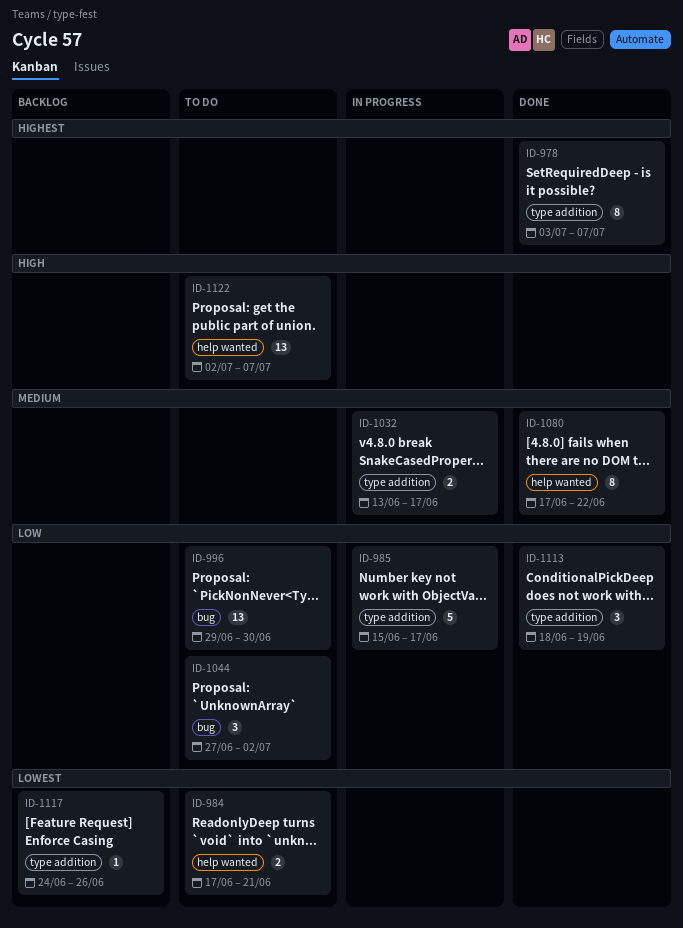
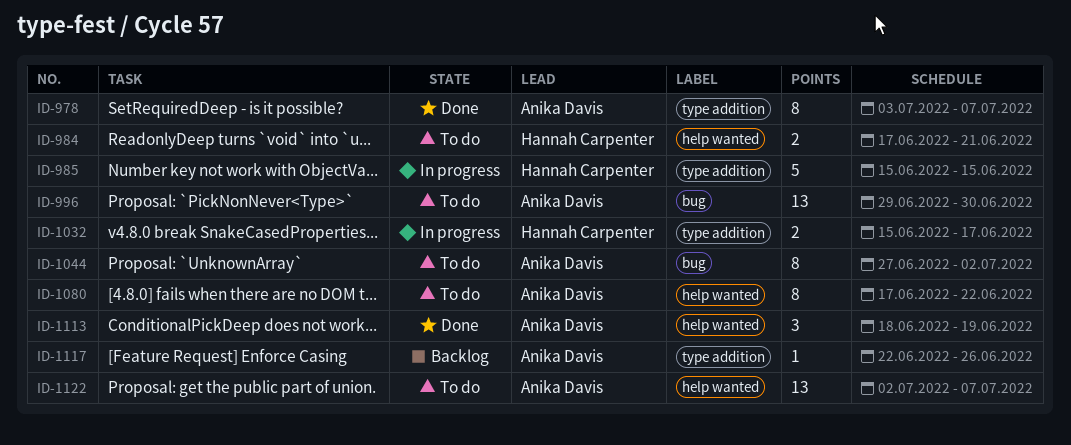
ID-985, due: Jun 17 -> Jun 15
ID-1032, start: Jun 13 -> Jun 15
ID-1044, estimate: 3 -> 8
ID-1080, status: Done -> To do
ID-1113, label: type addition -> help wanted
ID-1117, start: Jun 24 -> Jun 22

